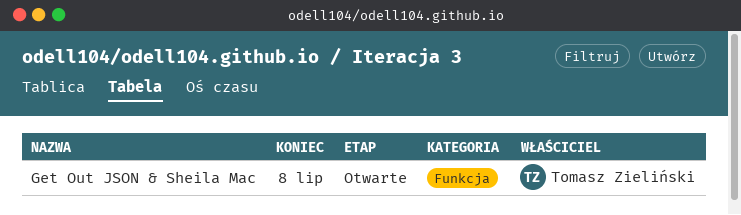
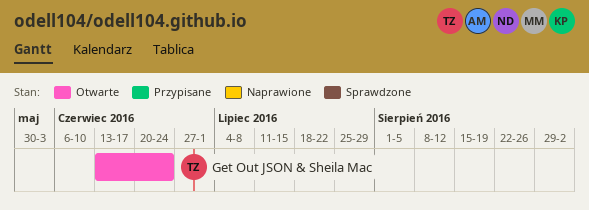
Get Out JSON & Sheila Mac, due: Jul 8 -> Jun 24

